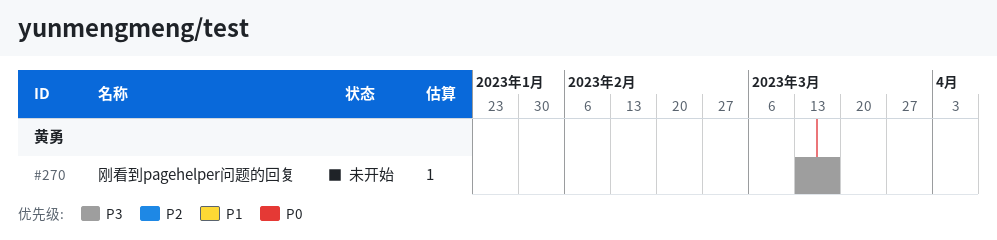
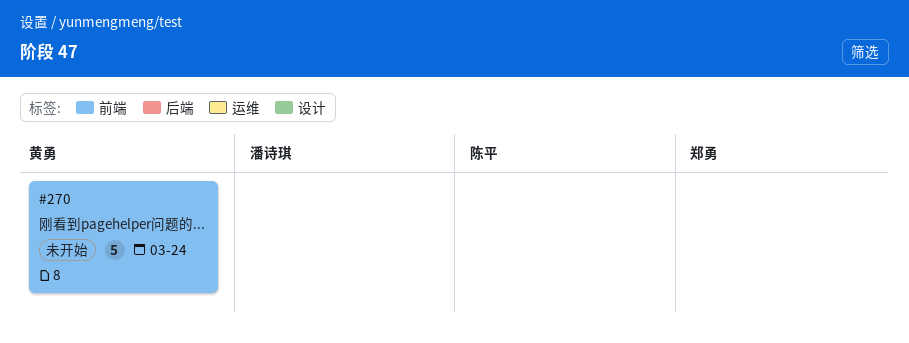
#270, estimate: 1 -> 5
#270, due: Mar 17 -> Mar 24

